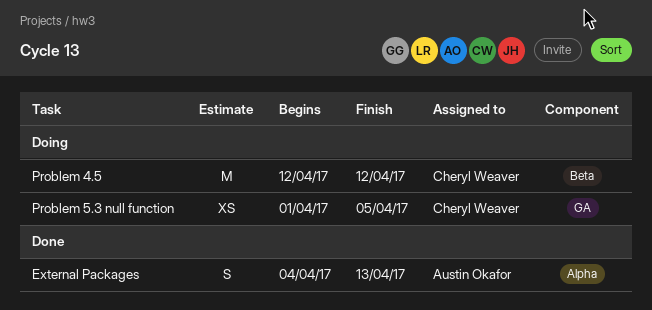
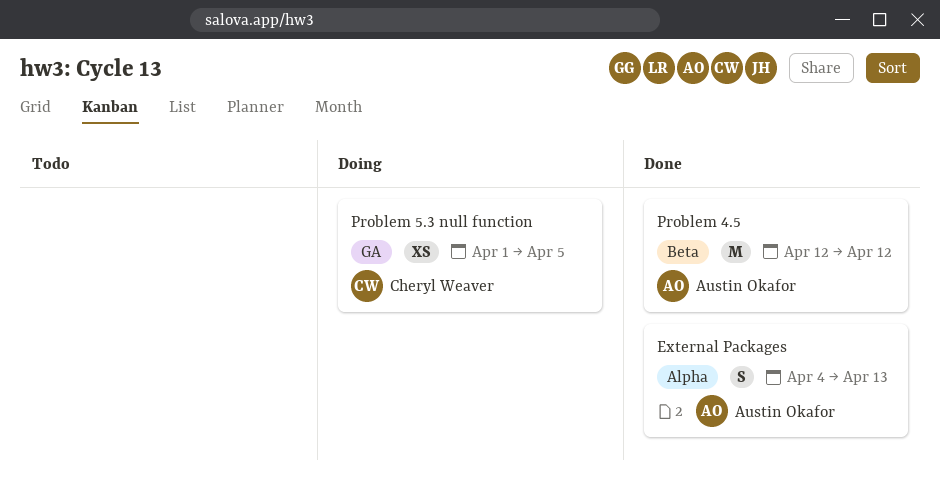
Problem 4.5, status: Doing -> Done
Problem 4.5, owner: Cheryl Weaver -> Austin Okafor

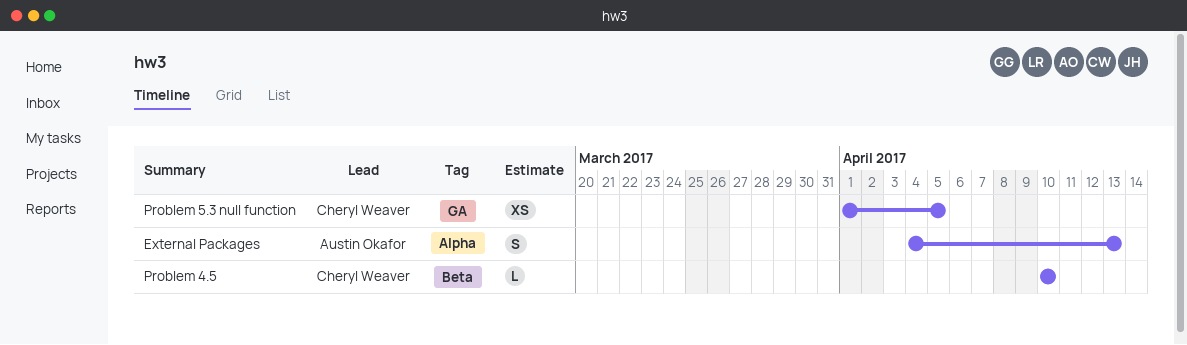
Problem 4.5, owner: Austin Okafor -> Cheryl Weaver
Problem 4.5, estimate: M -> L
Problem 4.5, start: Apr 12 -> Apr 10
Problem 4.5, due: Apr 12 -> Apr 10

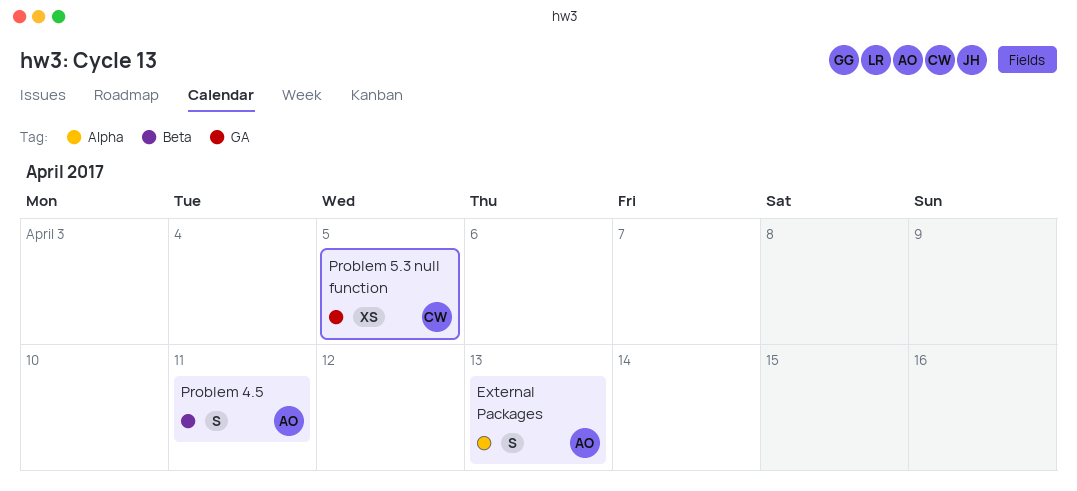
Problem 4.5, owner: Cheryl Weaver -> Austin Okafor
Problem 4.5, estimate: L -> S
Problem 4.5, due: Apr 10 -> Apr 11

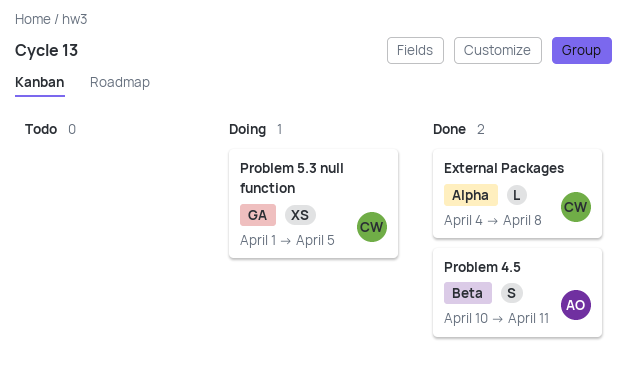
External Packages, owner: AO -> CW
External Packages, estimate: S -> L
External Packages, due: Apr 13 -> Apr 8

